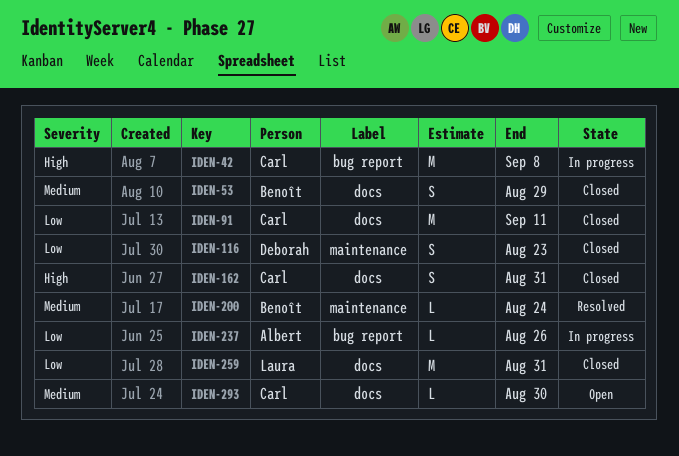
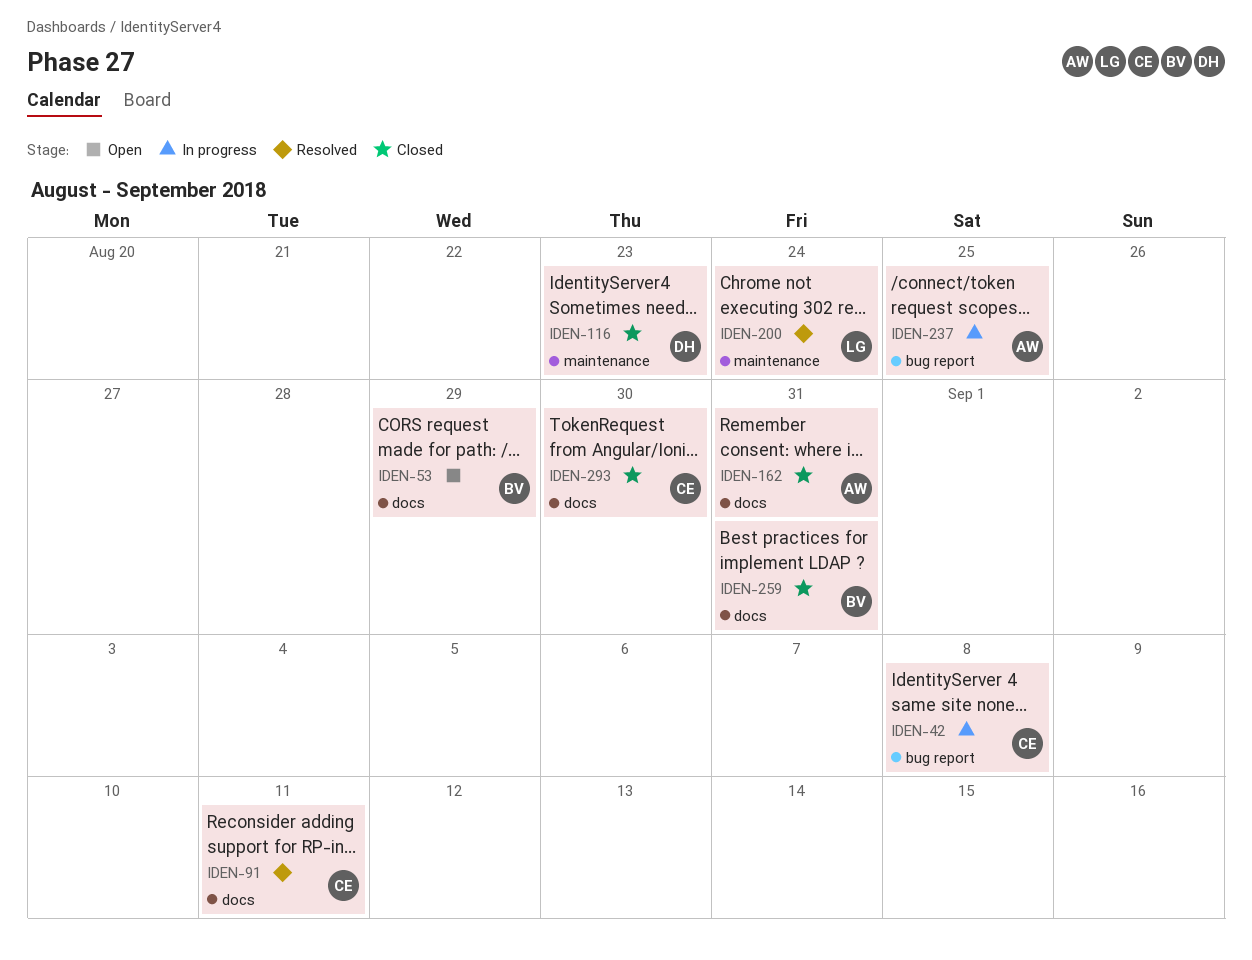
IDEN-53, status: Closed -> Open
IDEN-91, status: Closed -> Resolved
IDEN-162, owner: Carl -> Albert
IDEN-200, owner: Benoît -> Laura
IDEN-237, due: Aug 26 -> Aug 25
IDEN-259, owner: Laura -> Benoît
IDEN-293, status: Open -> Closed

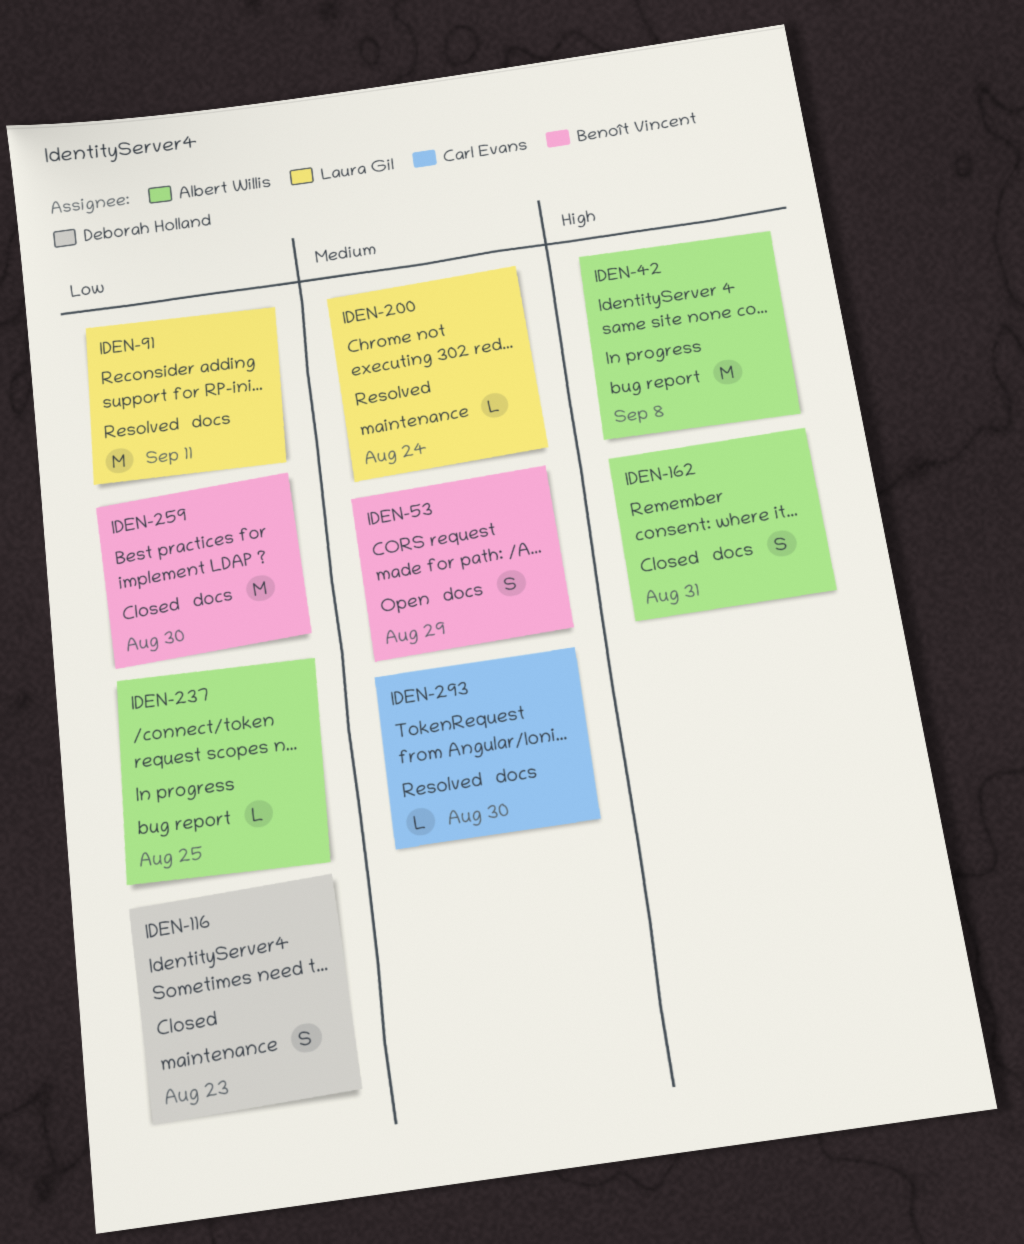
IDEN-42, owner: Carl Evans -> Albert Willis
IDEN-91, owner: Carl Evans -> Laura Gil
IDEN-259, due: Aug 31 -> Aug 30
IDEN-293, status: Closed -> Resolved

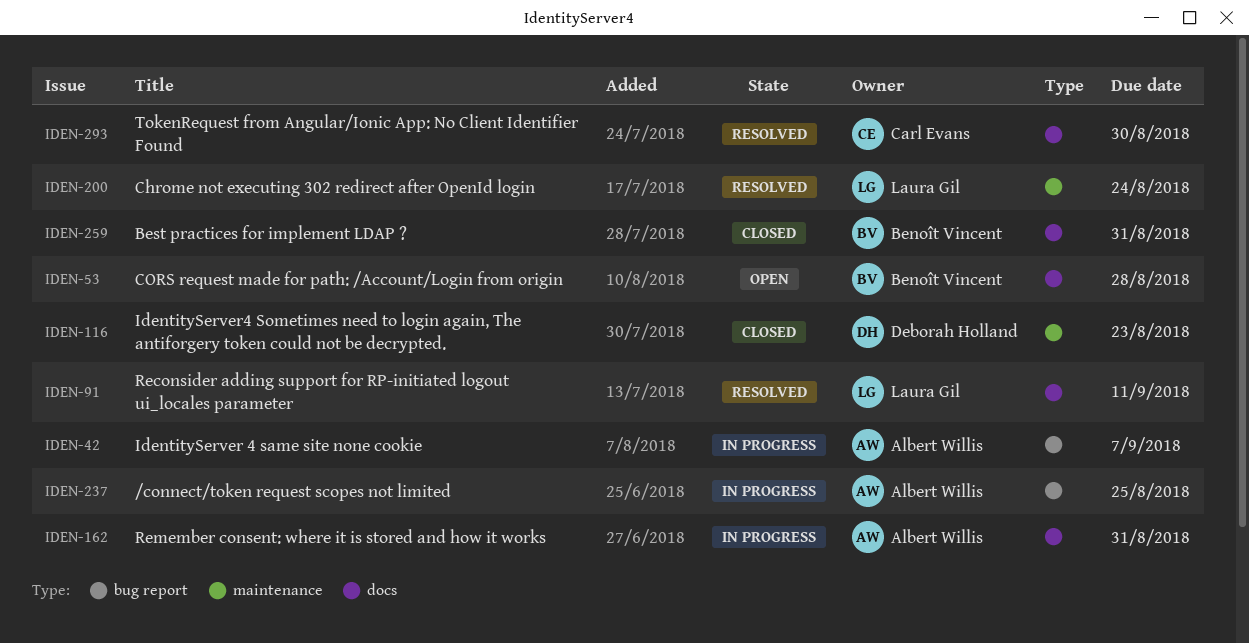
IDEN-42, due: Sep 8 -> Sep 7
IDEN-53, due: Aug 29 -> Aug 28
IDEN-162, status: Closed -> In progress
IDEN-259, due: Aug 30 -> Aug 31

